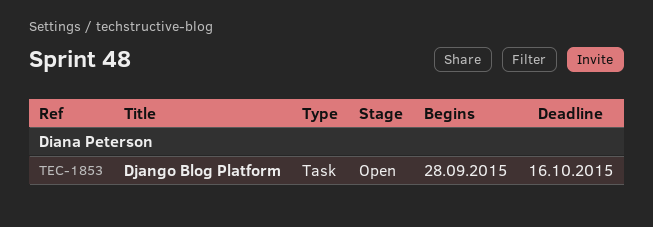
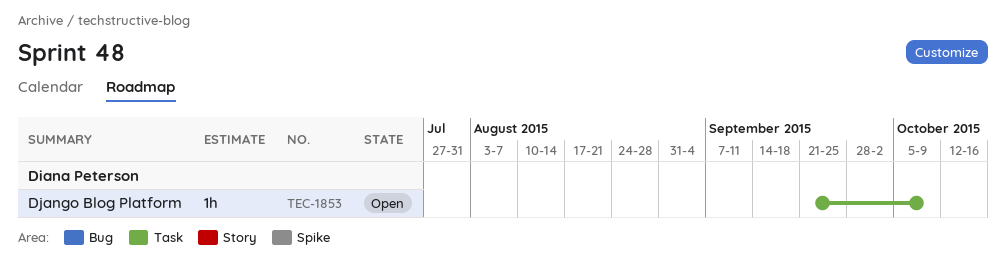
TEC-1853, start: Sep 28 -> Sep 21
TEC-1853, due: Oct 16 -> Oct 9

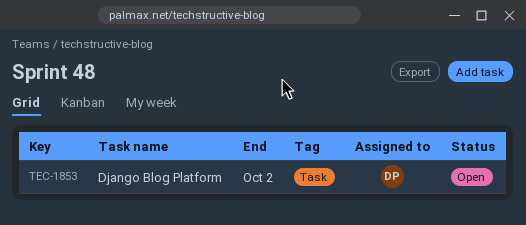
TEC-1853, due: Oct 9 -> Oct 2

